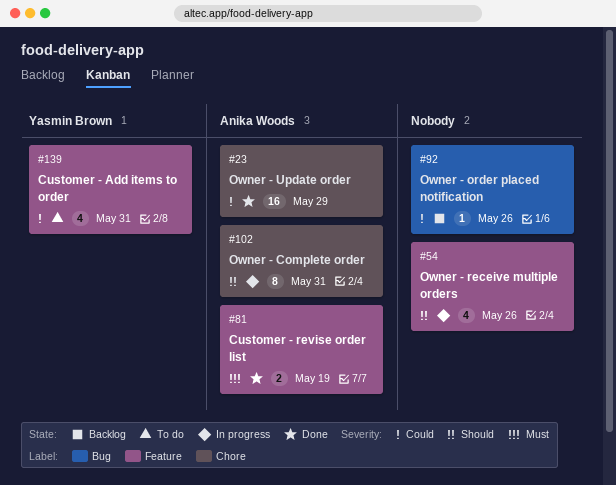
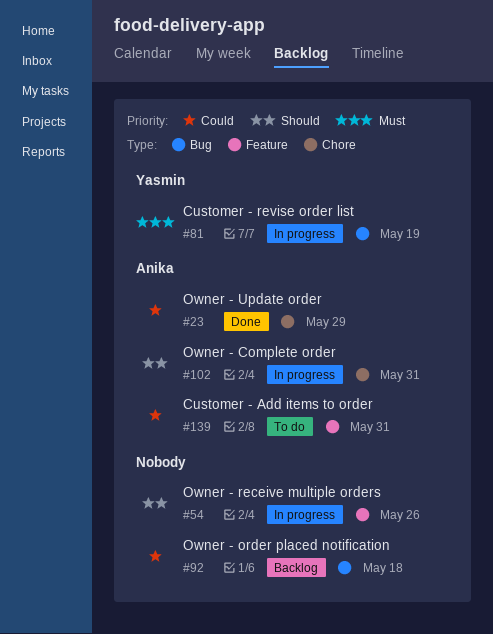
#81, status: Done -> In progress
#81, owner: Anika Woods -> Yasmin Brown
#81, label: Feature -> Bug
#92, due: May 26 -> May 18
#139, owner: Yasmin Brown -> Anika Woods

